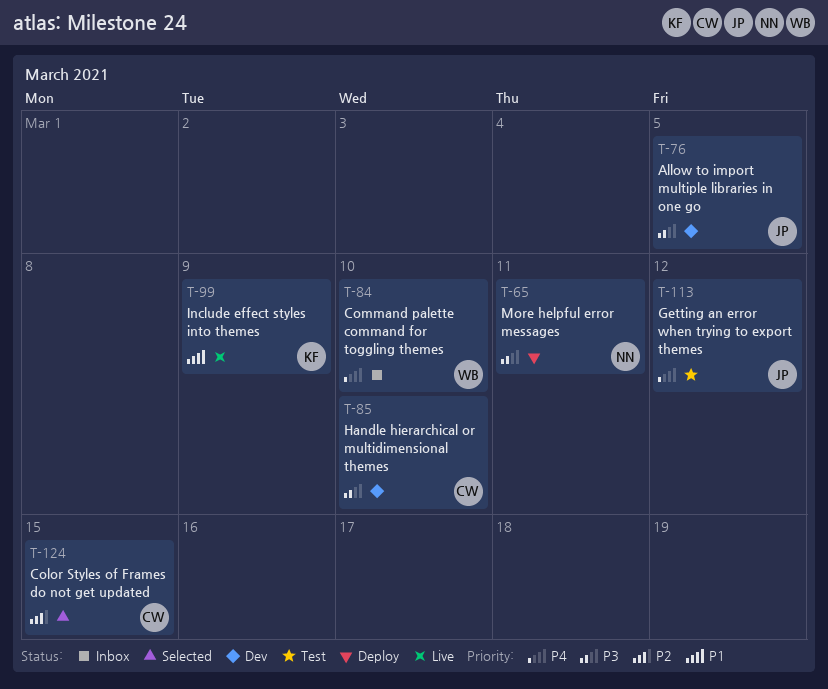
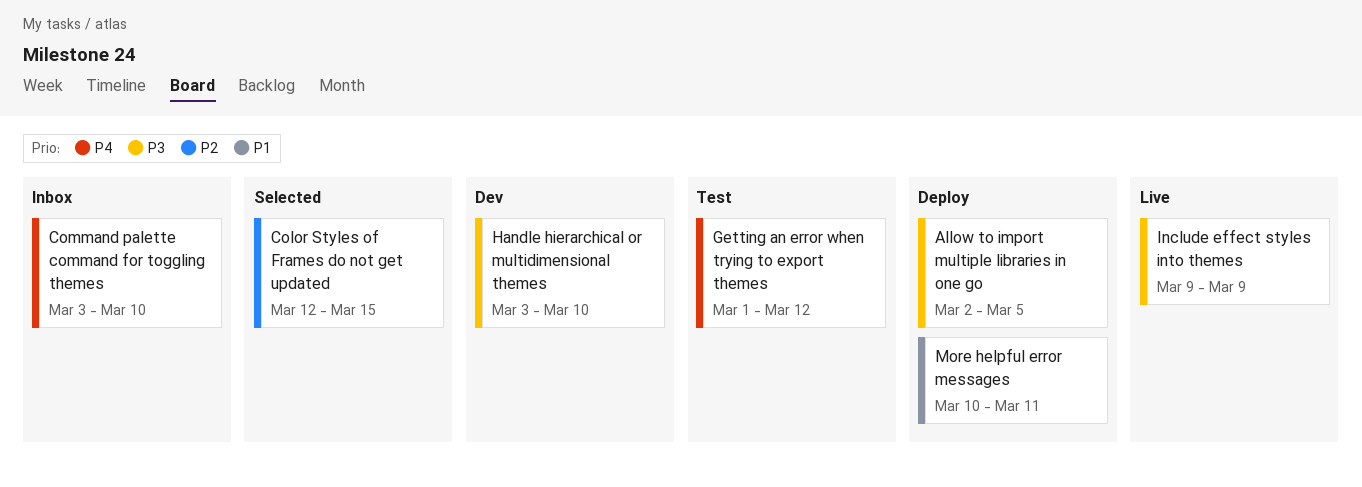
Allow to import multiple libraries in one go, status: Dev -> Deploy
Include effect styles into themes, priority: P1 -> P3
More helpful error messages, priority: P3 -> P1

